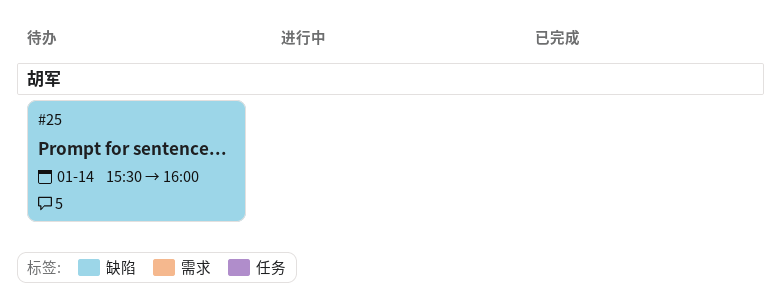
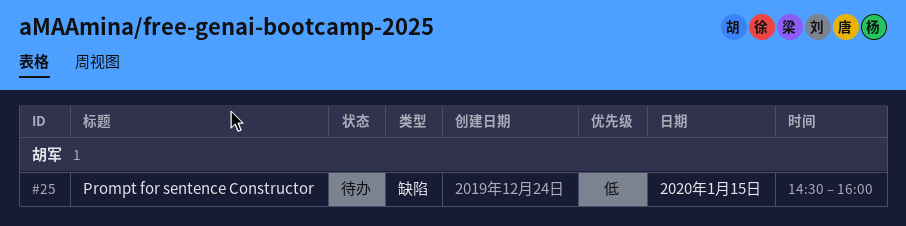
#25, day: Jan 14 -> Jan 15
#25, begins: 15:30 -> 14:30

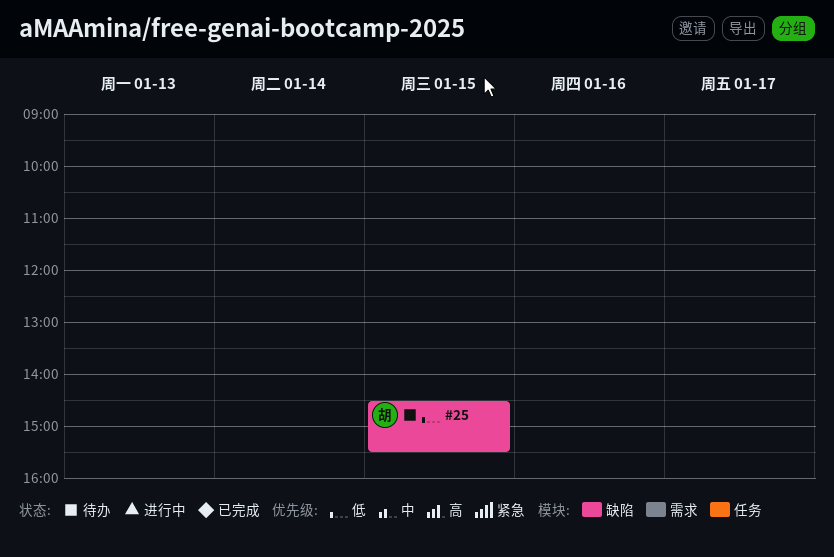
#25, ends: 16:00 -> 15:30

